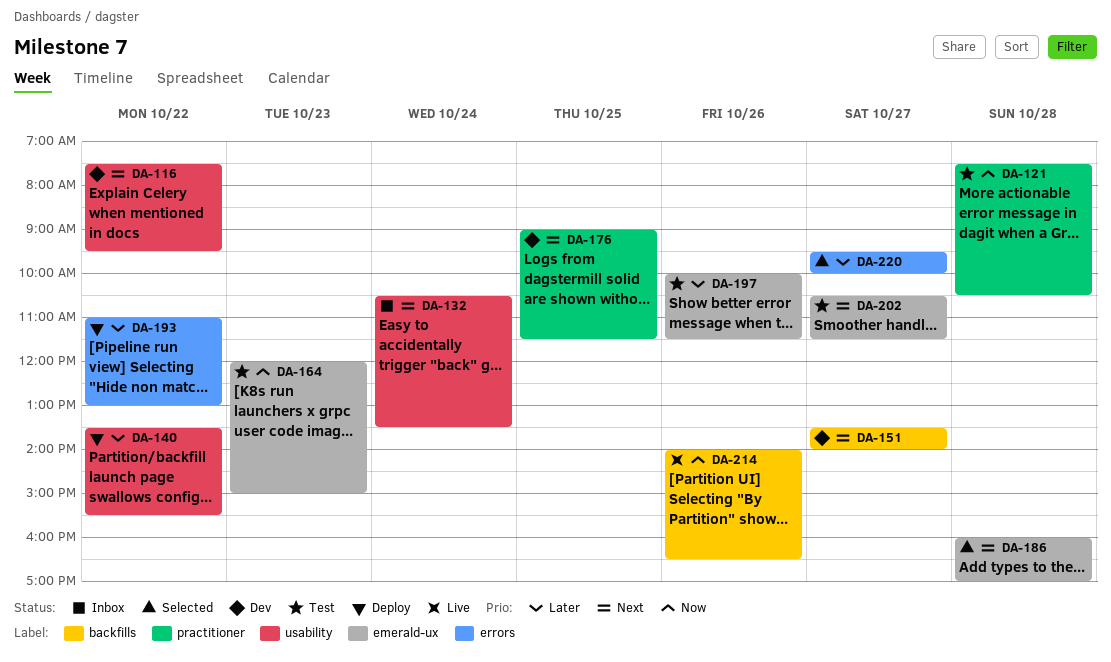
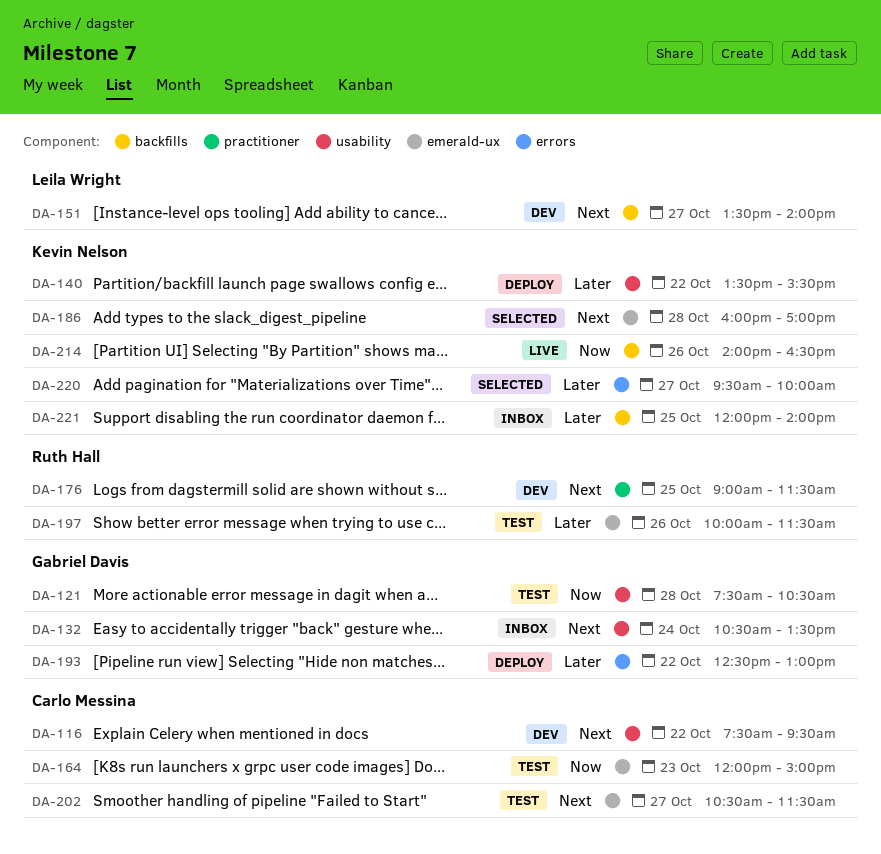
DA-121, label: practitioner -> usability
DA-193, begins: 11:00 -> 12:30
DA-221: none -> present

